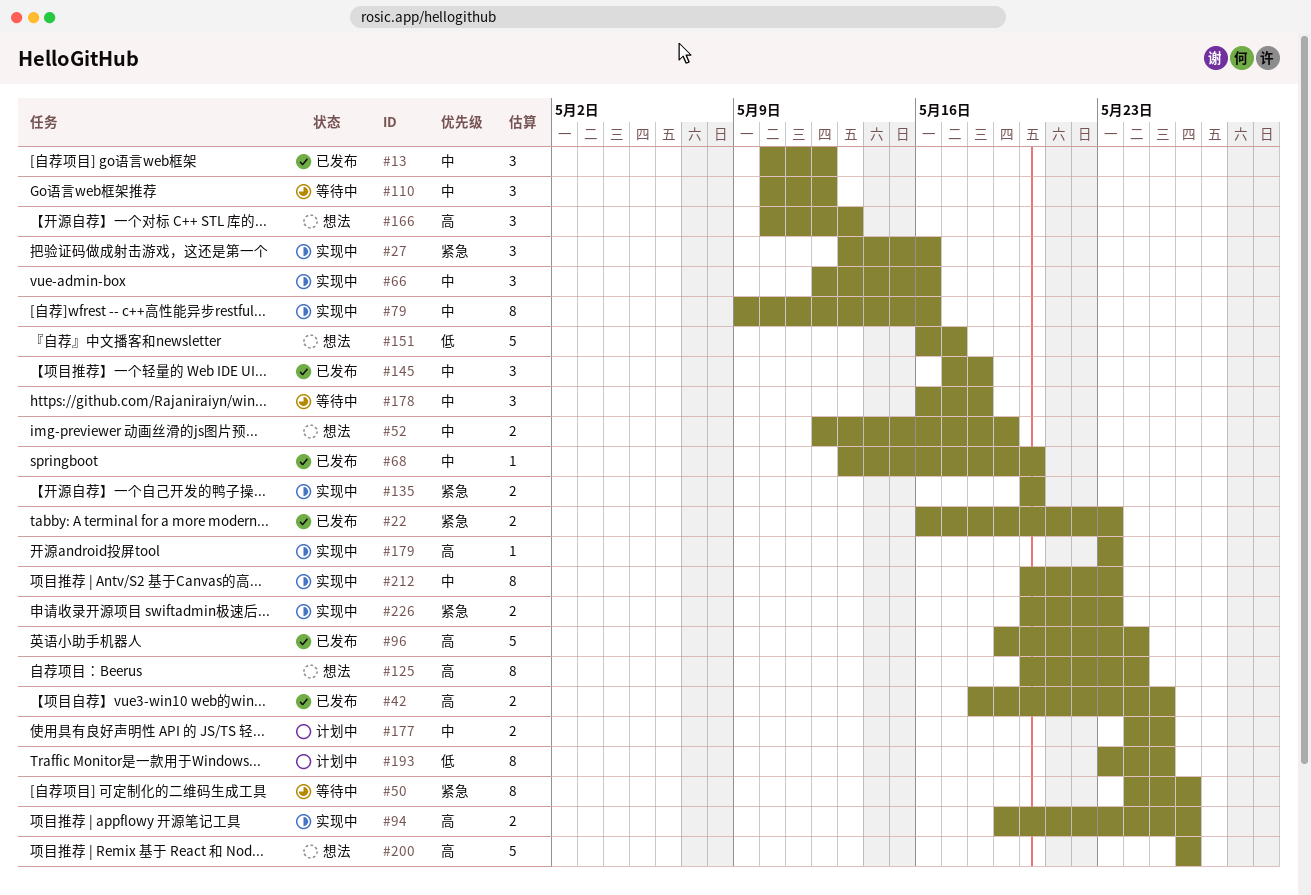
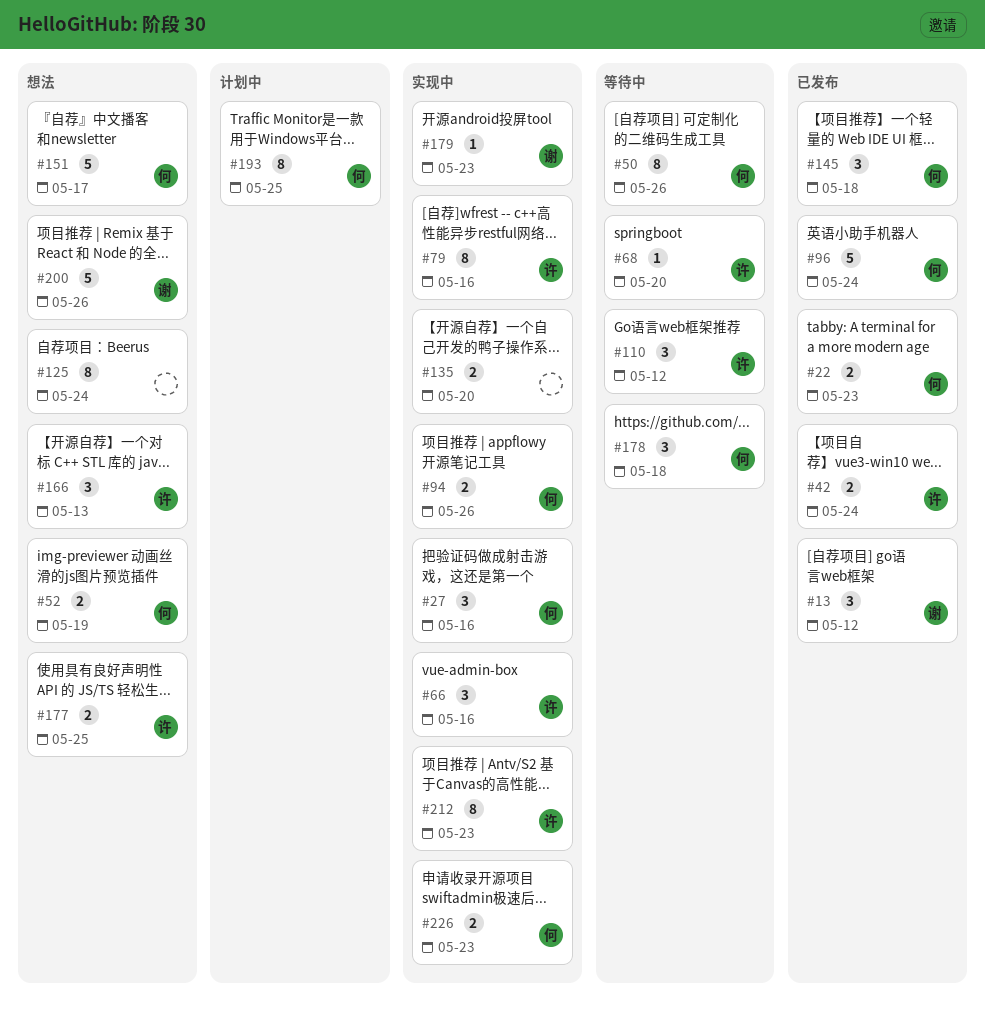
#42, due: May 25 -> May 24
#68, status: 已发布 -> 等待中
#177, status: 计划中 -> 想法

